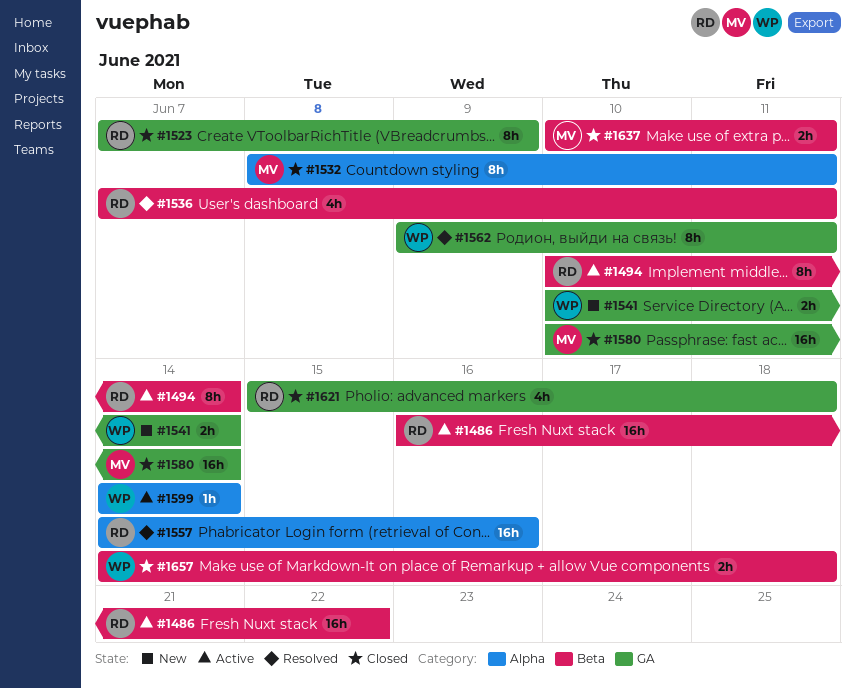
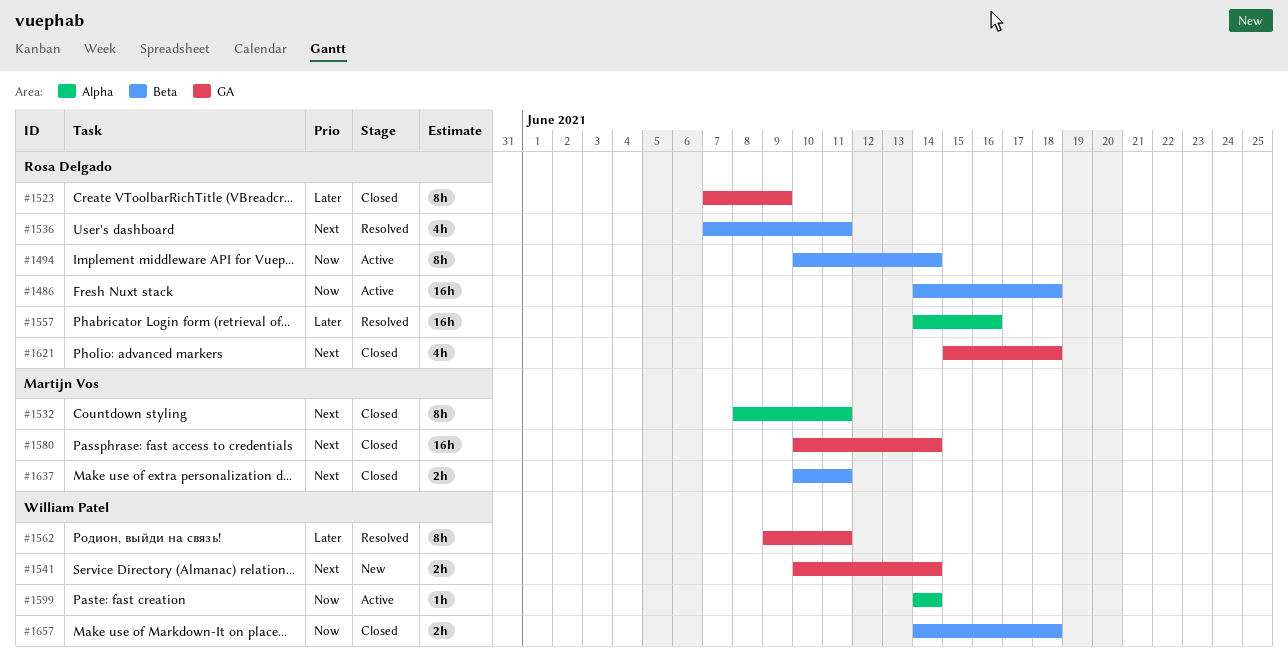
#1486, start: Jun 16 -> Jun 14
#1486, due: Jun 22 -> Jun 18

